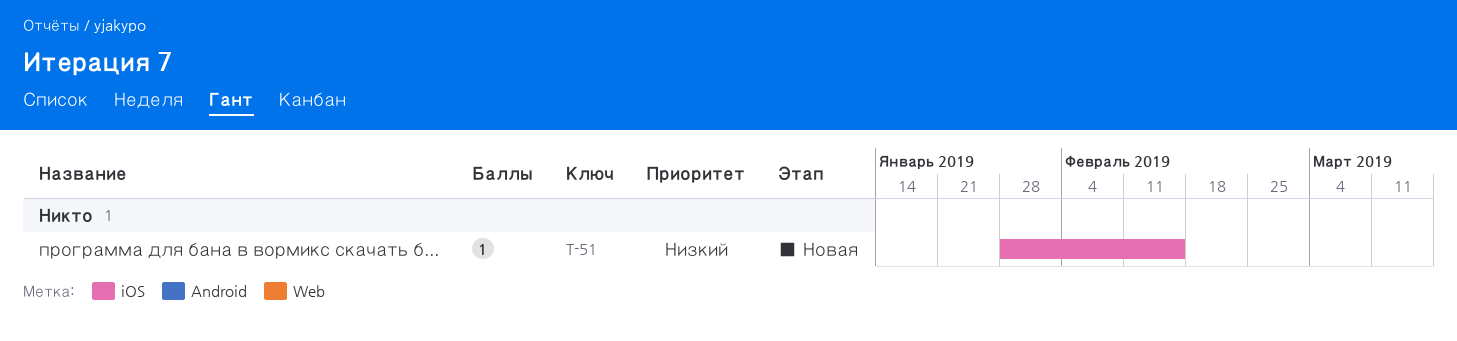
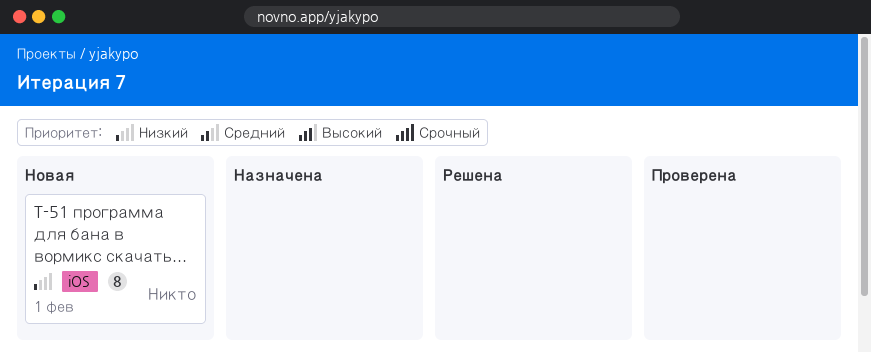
T-51, estimate: 1 -> 8
T-51, due: Feb 15 -> Feb 1

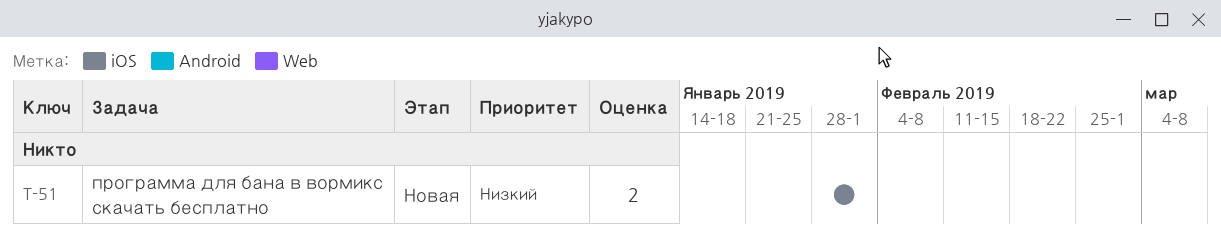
T-51, estimate: 8 -> 2

